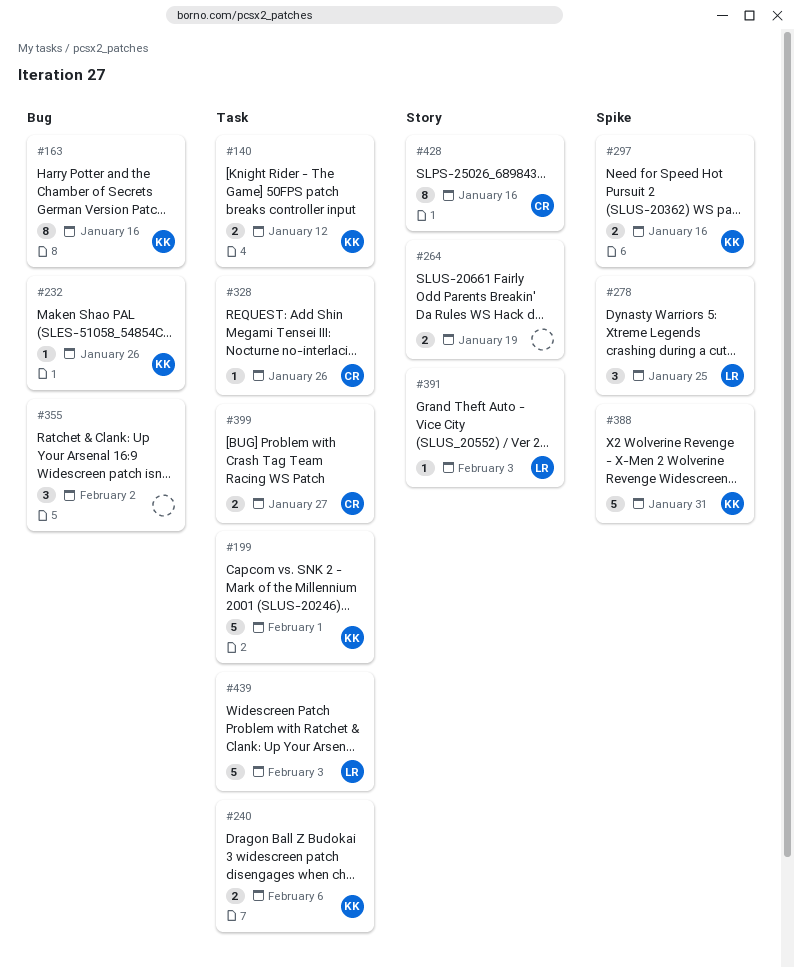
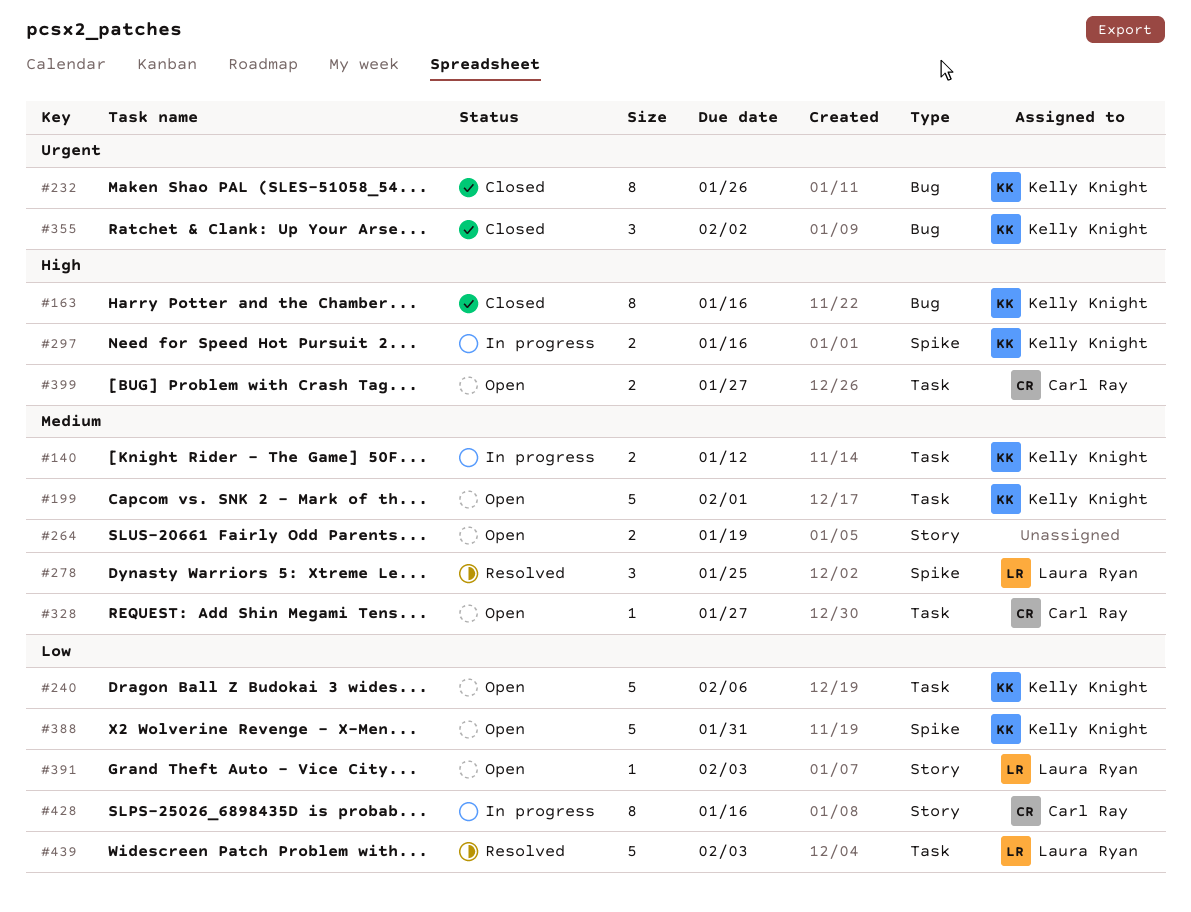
#232, estimate: 1 -> 8
#240, estimate: 2 -> 5
#328, due: Jan 26 -> Jan 27
#355, owner: none -> Kelly Knight

